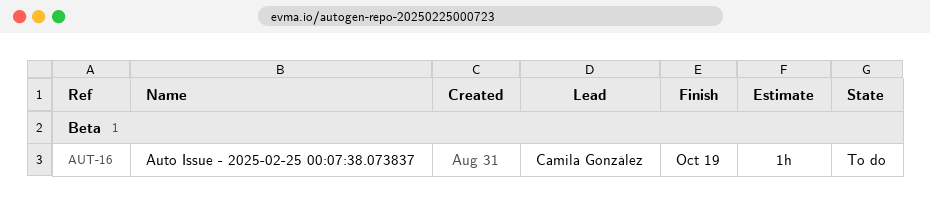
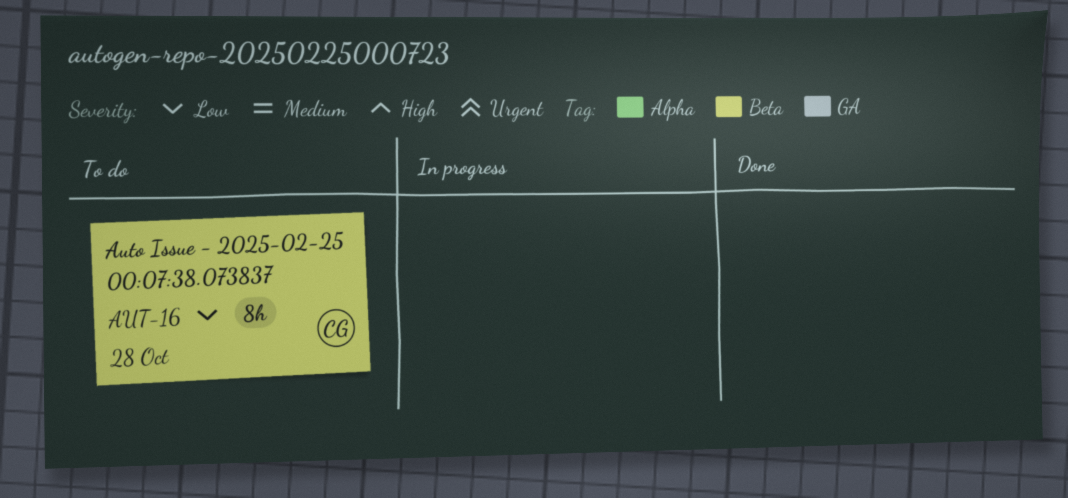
AUT-16, estimate: 1h -> 8h
AUT-16, due: Oct 19 -> Oct 28

